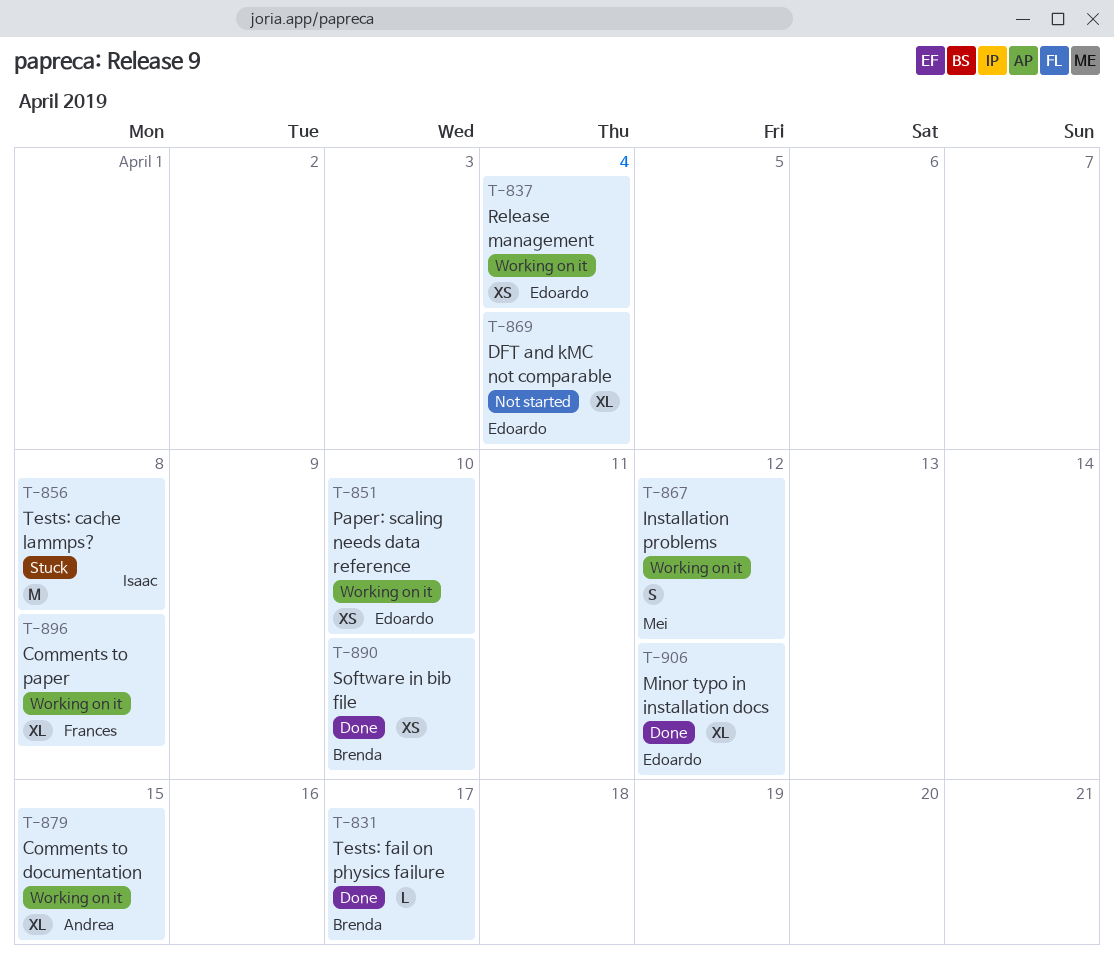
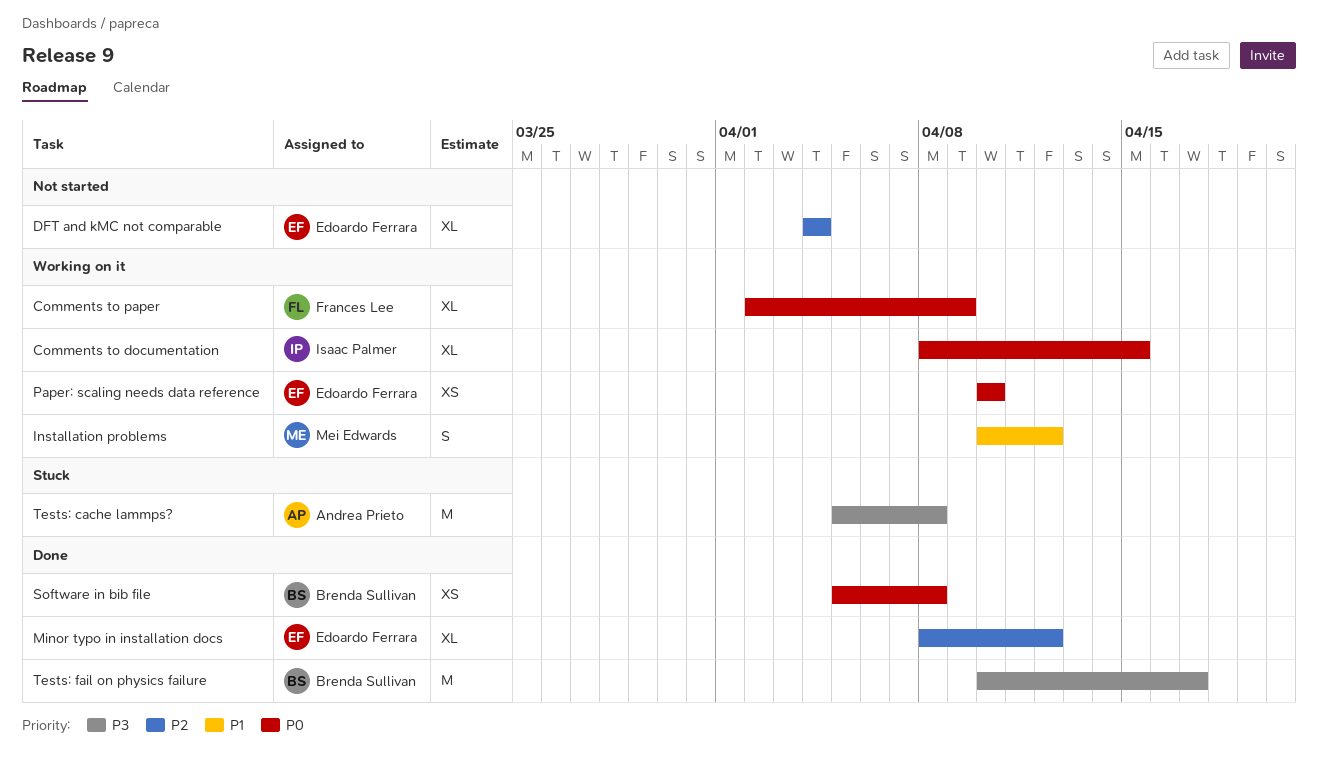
Comments to documentation, owner: Andrea Prieto -> Isaac Palmer
Comments to paper, due: Apr 8 -> Apr 9
Release management: present -> none
Software in bib file, due: Apr 10 -> Apr 8
Tests: cache lammps?, owner: Isaac Palmer -> Andrea Prieto
Tests: fail on physics failure, estimate: L -> M

